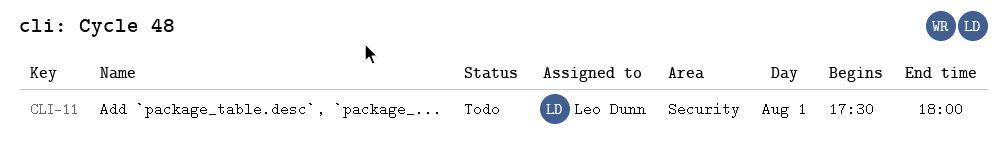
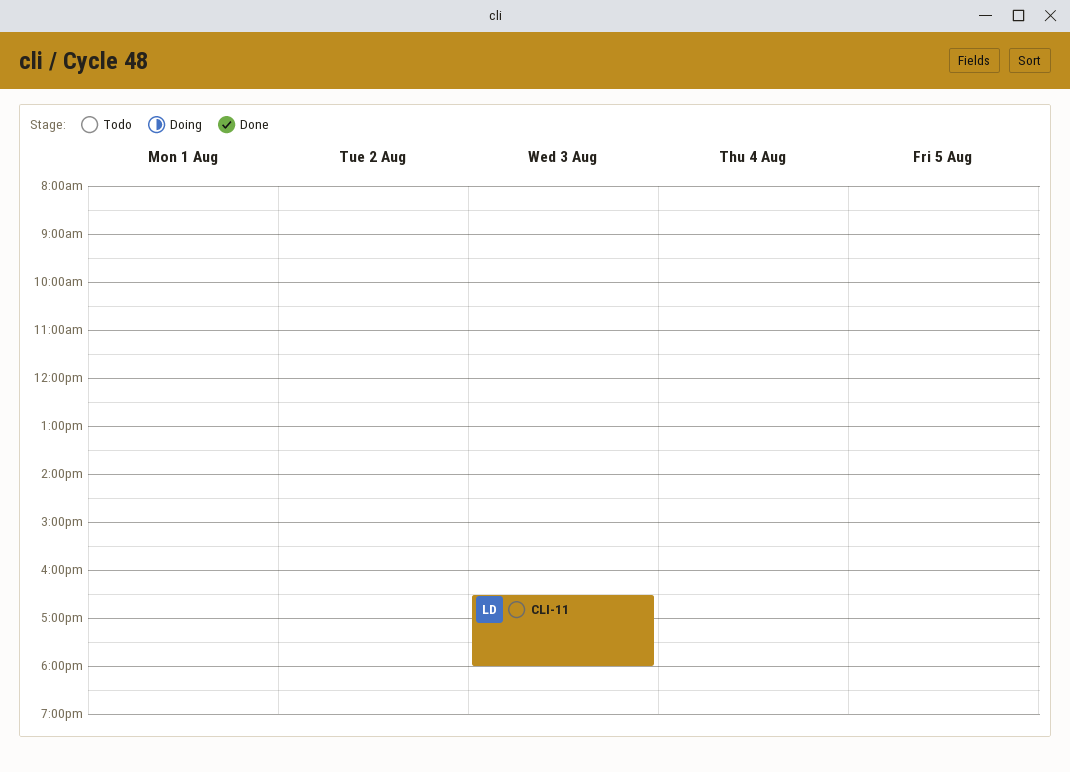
CLI-11, day: Aug 1 -> Aug 3
CLI-11, begins: 17:30 -> 16:30

